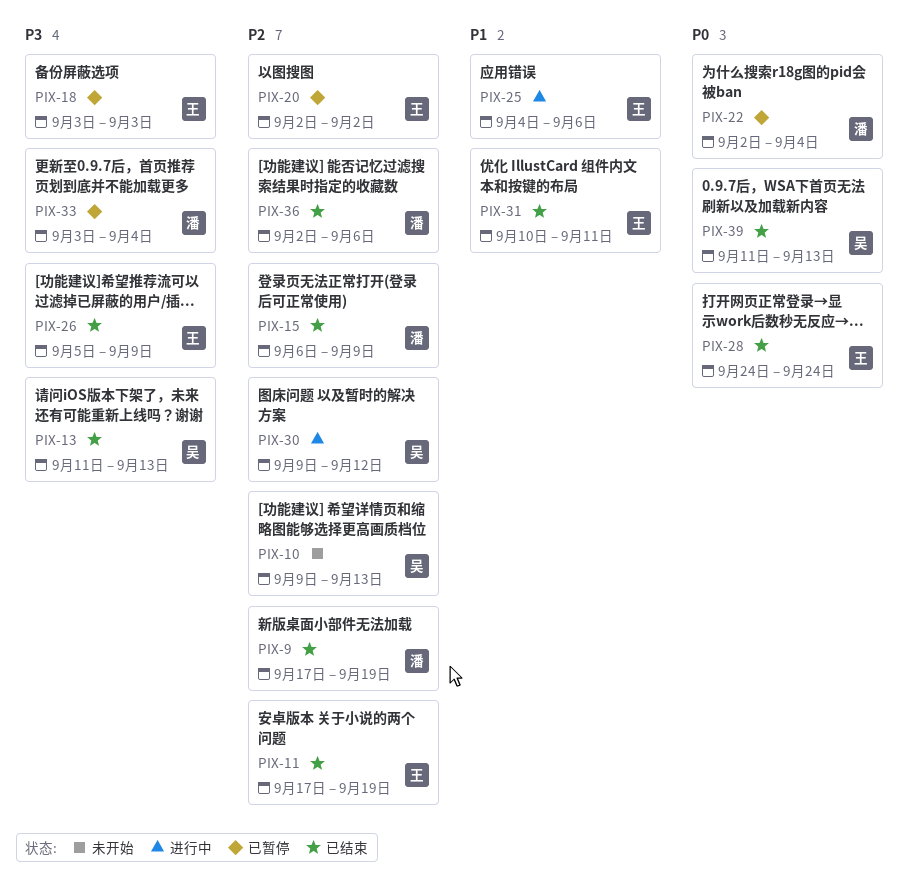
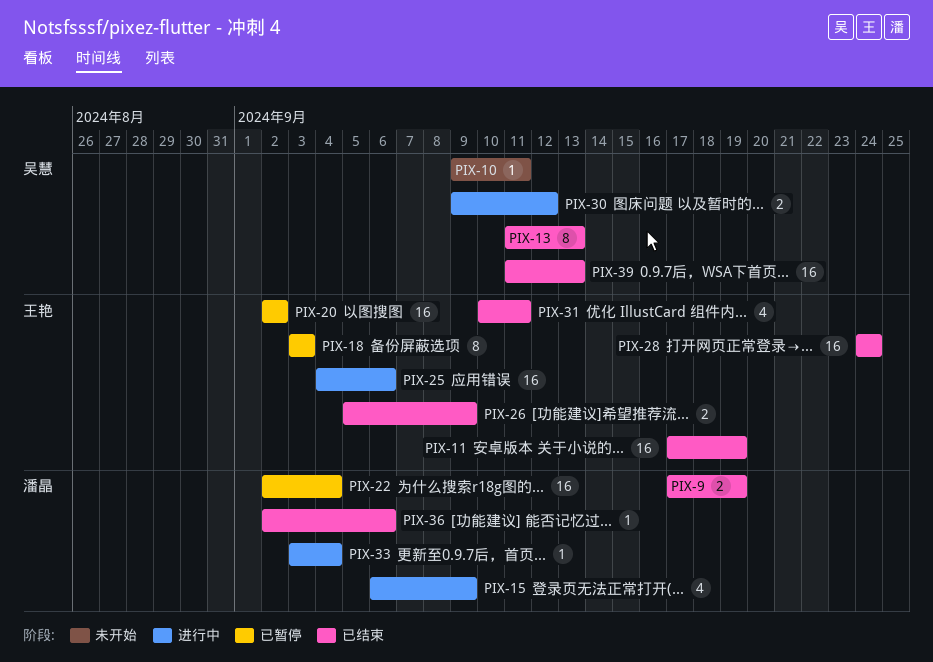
PIX-10, due: Sep 13 -> Sep 11
PIX-15, status: 已结束 -> 进行中
PIX-33, status: 已暂停 -> 进行中

